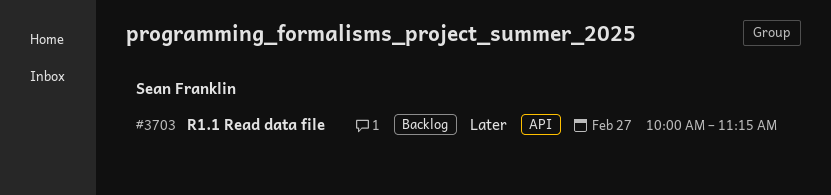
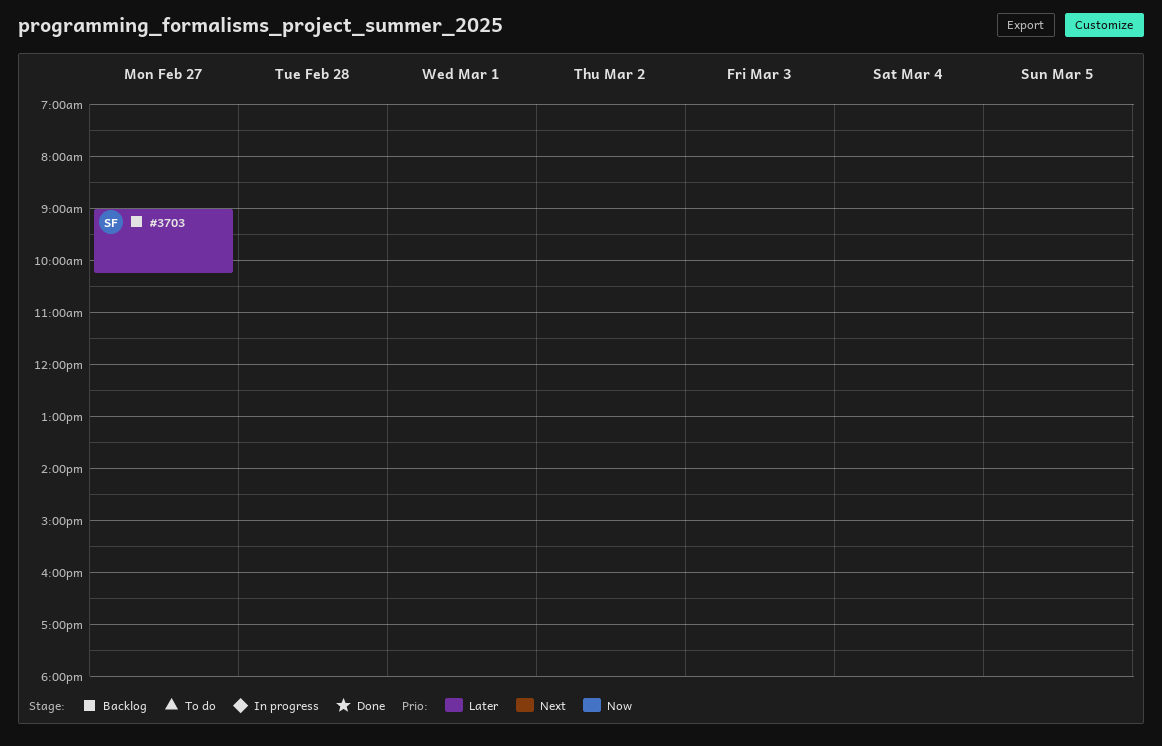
#3703, begins: 10:00 -> 09:00
#3703, ends: 11:15 -> 10:15

